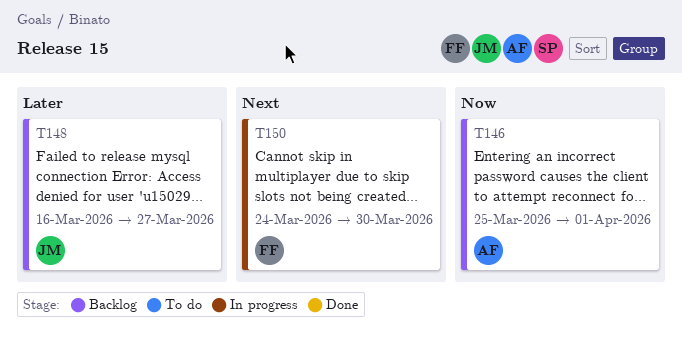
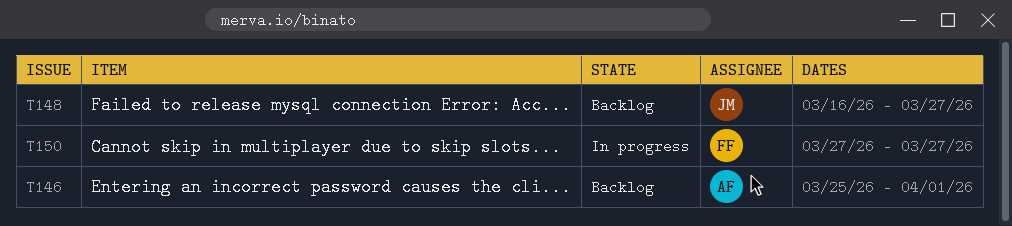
T150, start: Mar 24 -> Mar 27
T150, due: Mar 30 -> Mar 27

